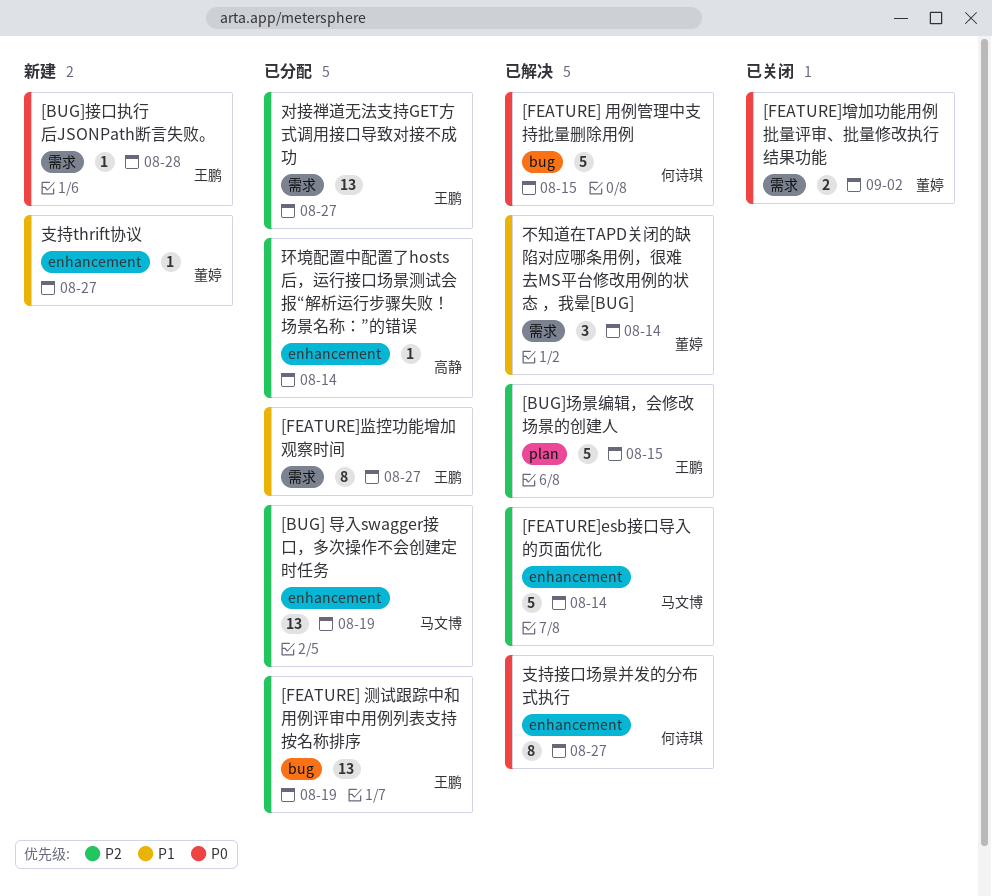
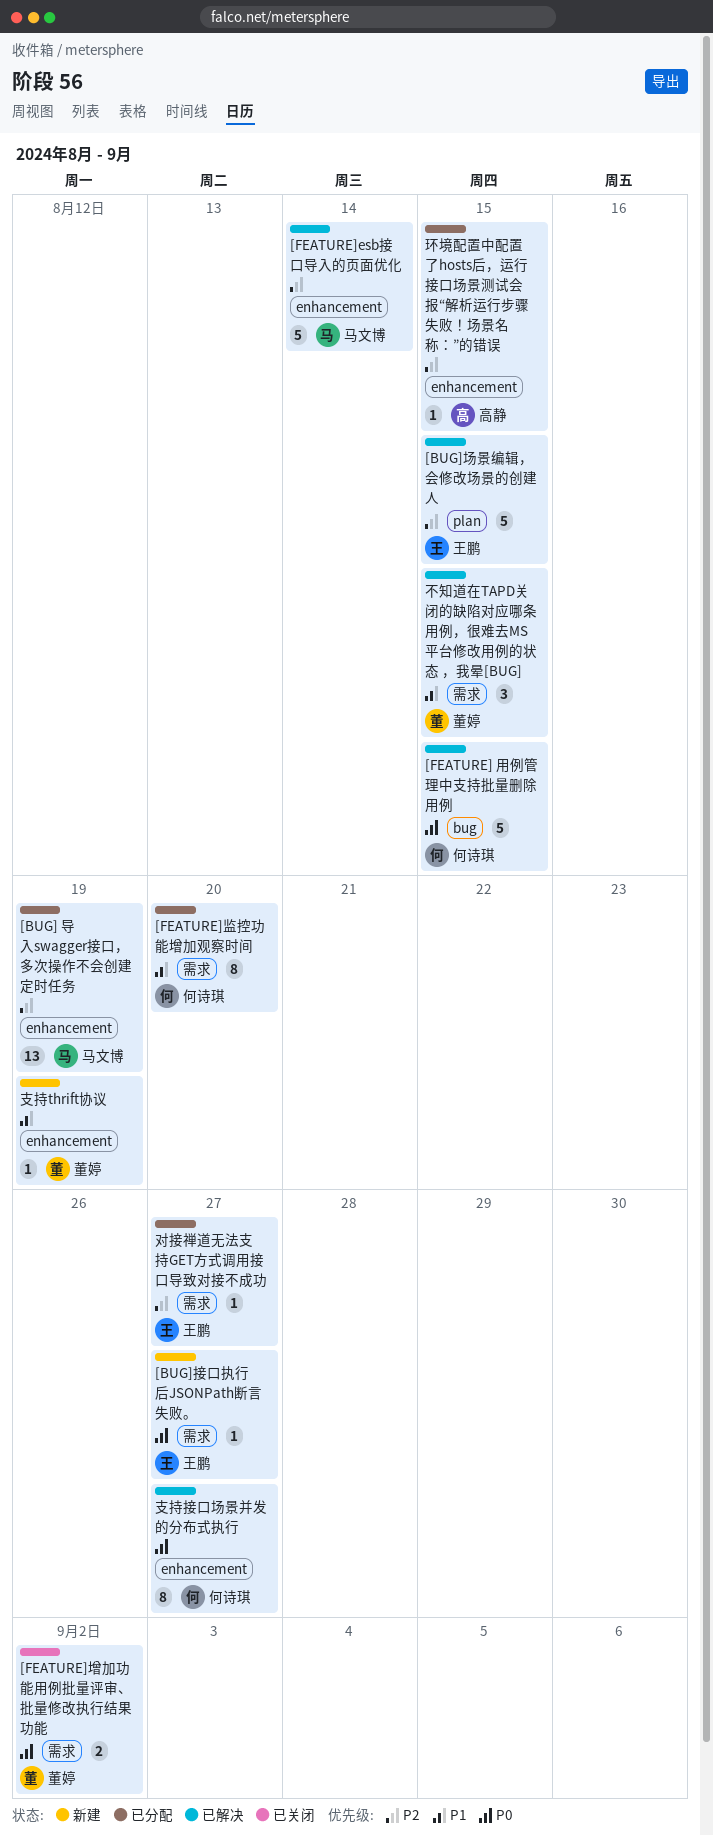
[BUG]接口执行后JSONPath断言失败。, due: Aug 28 -> Aug 27
[FEATURE] 测试跟踪中和用例评审中用例列表支持按名称排序: present -> none
[FEATURE]监控功能增加观察时间, owner: 王鹏 -> 何诗琪
[FEATURE]监控功能增加观察时间, due: Aug 27 -> Aug 20
不知道在TAPD关闭的缺陷对应哪条用例，很难去MS平台修改用例的状态 ，我晕[BUG], due: Aug 14 -> Aug 15
对接禅道无法支持GET方式调用接口导致对接不成功, estimate: 13 -> 1
支持thrift协议, due: Aug 27 -> Aug 19
环境配置中配置了hosts后，运行接口场景测试会报“解析运行步骤失败！场景名称：”的错误, due: Aug 14 -> Aug 15

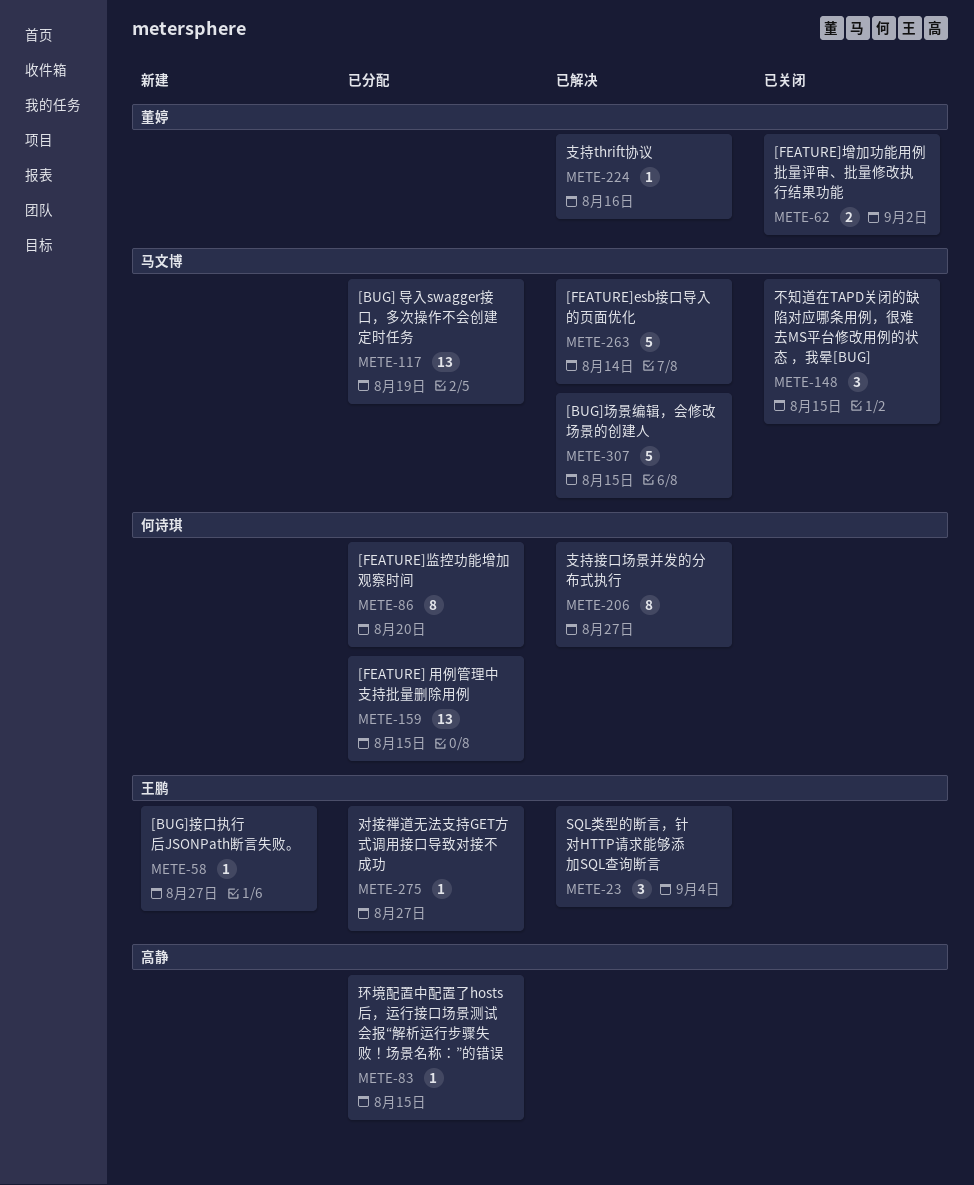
[BUG]场景编辑，会修改场景的创建人, owner: 王鹏 -> 马文博
[FEATURE] 用例管理中支持批量删除用例, status: 已解决 -> 已分配
[FEATURE] 用例管理中支持批量删除用例, estimate: 5 -> 13
SQL类型的断言，针对HTTP请求能够添加SQL查询断言: none -> present
不知道在TAPD关闭的缺陷对应哪条用例，很难去MS平台修改用例的状态 ，我晕[BUG], status: 已解决 -> 已关闭
不知道在TAPD关闭的缺陷对应哪条用例，很难去MS平台修改用例的状态 ，我晕[BUG], owner: 董婷 -> 马文博
支持thrift协议, status: 新建 -> 已解决
支持thrift协议, due: Aug 19 -> Aug 16

